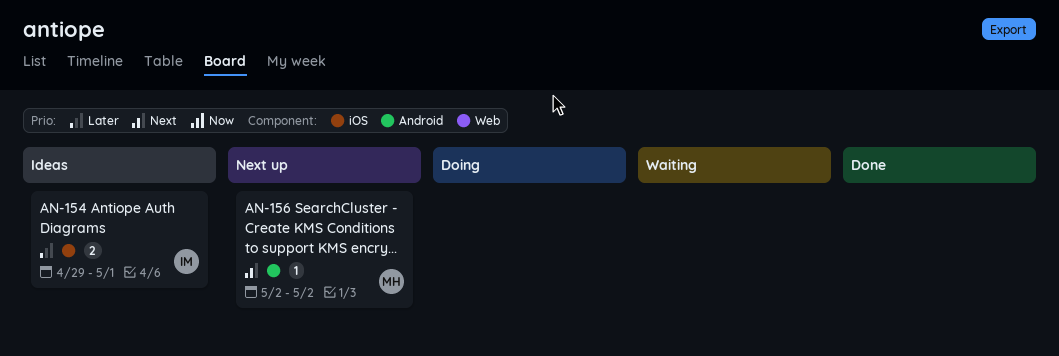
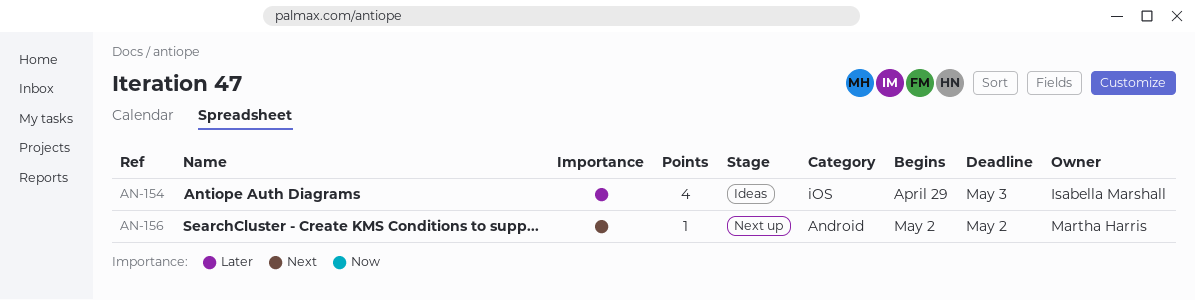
AN-154, estimate: 2 -> 4
AN-154, due: May 1 -> May 3

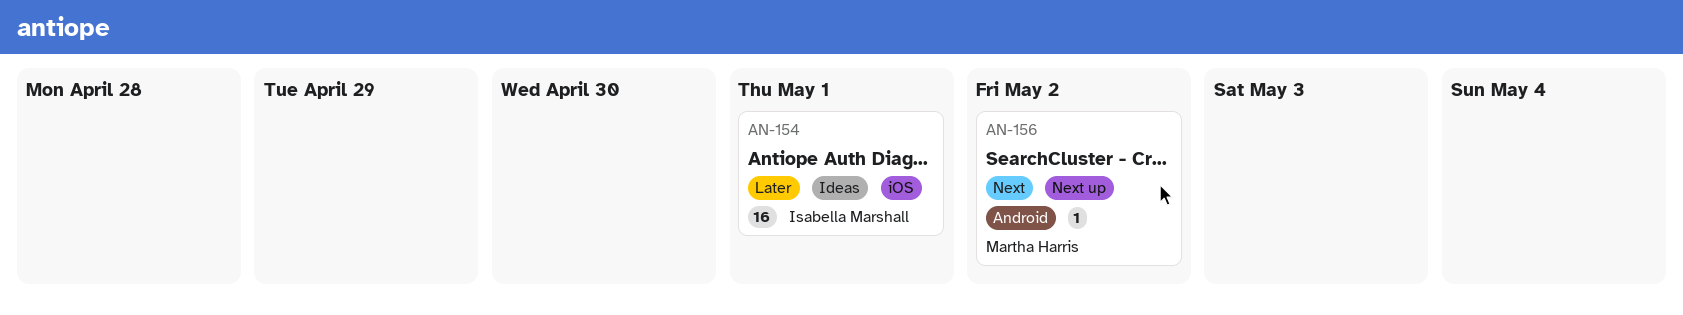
AN-154, estimate: 4 -> 16
AN-154, due: May 3 -> May 1

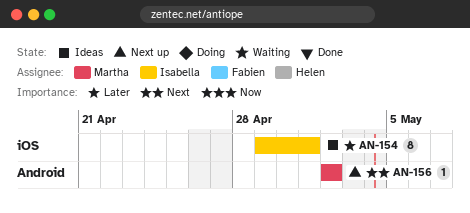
AN-154, estimate: 16 -> 8

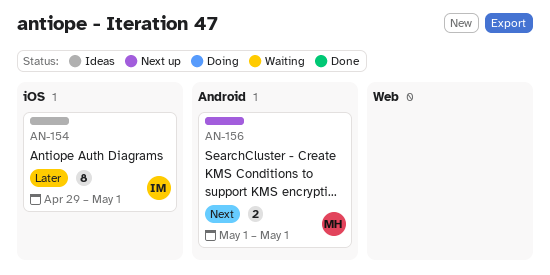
AN-156, estimate: 1 -> 2
AN-156, start: May 2 -> May 1
AN-156, due: May 2 -> May 1

